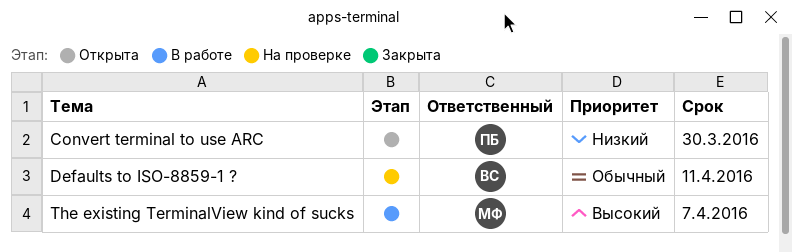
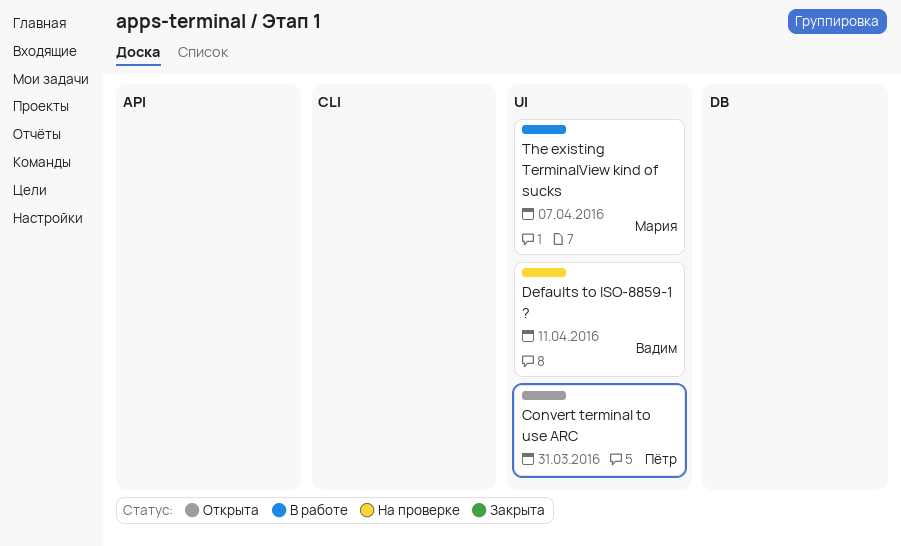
Convert terminal to use ARC, due: Mar 30 -> Mar 31

